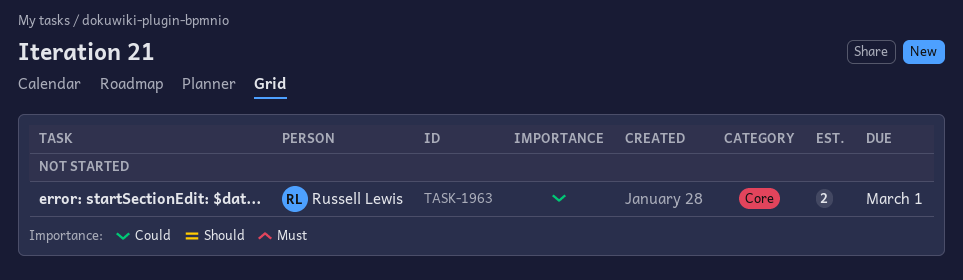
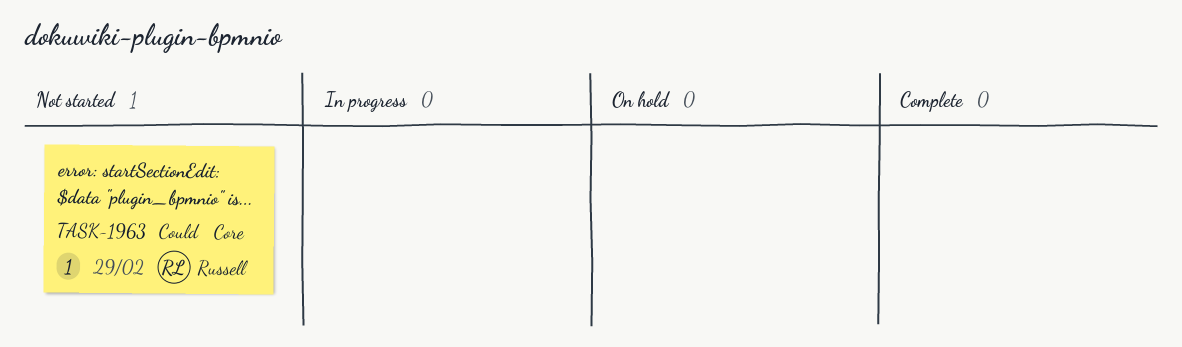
TASK-1963, estimate: 2 -> 1
TASK-1963, due: Mar 1 -> Feb 29

